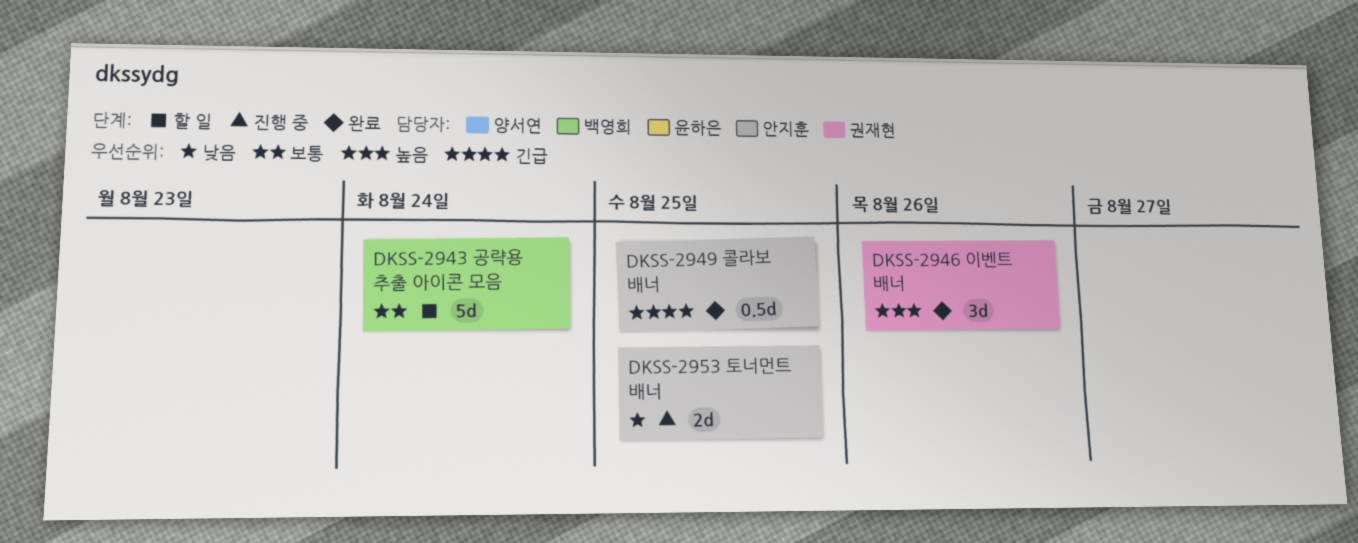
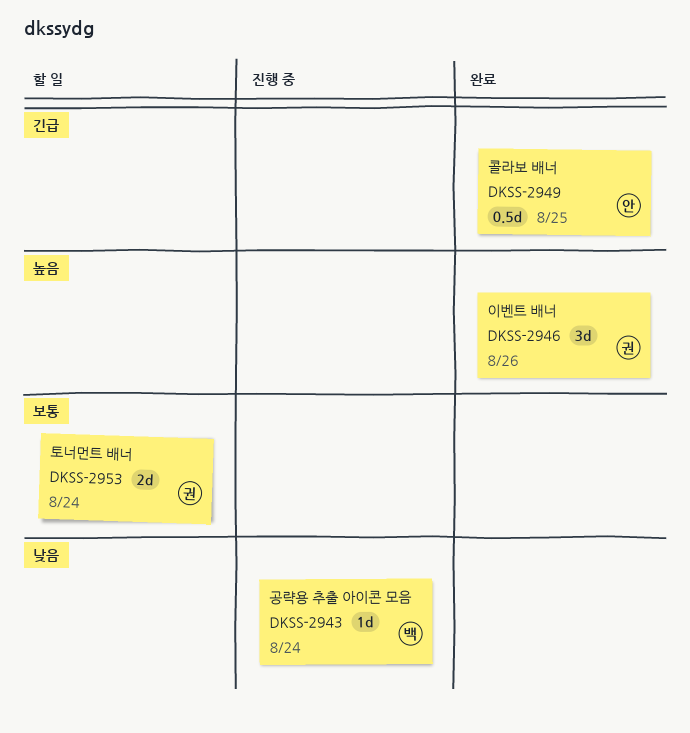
DKSS-2943, status: 할 일 -> 진행 중
DKSS-2943, priority: 보통 -> 낮음
DKSS-2943, estimate: 5d -> 1d
DKSS-2953, status: 진행 중 -> 할 일
DKSS-2953, owner: 안지훈 -> 권재현
DKSS-2953, priority: 낮음 -> 보통
DKSS-2953, due: Aug 25 -> Aug 24

